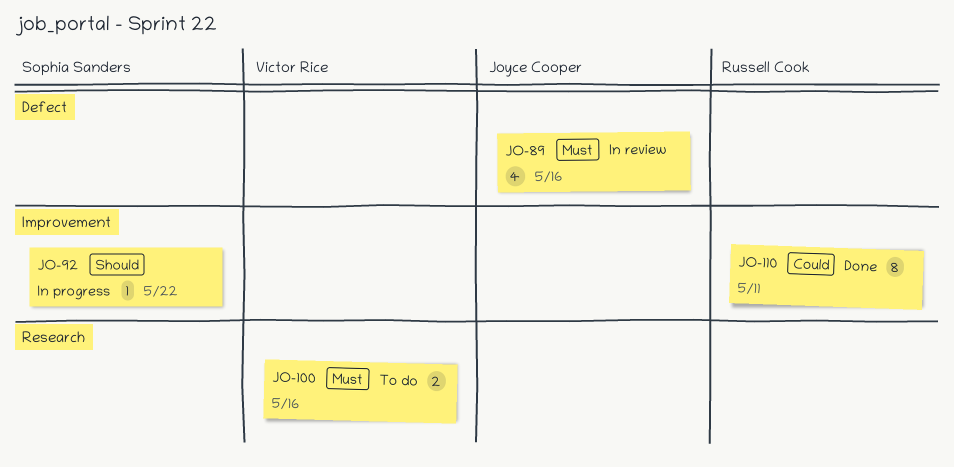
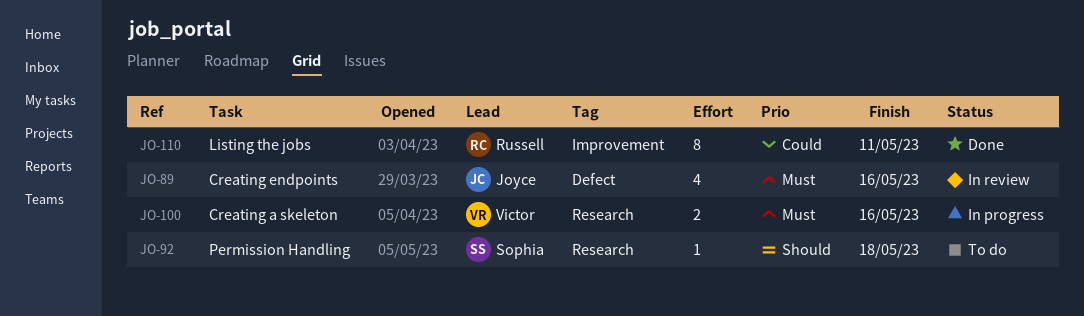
JO-92, status: In progress -> To do
JO-92, label: Improvement -> Research
JO-92, due: May 22 -> May 18
JO-100, status: To do -> In progress

